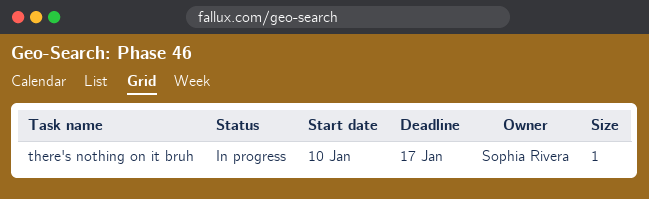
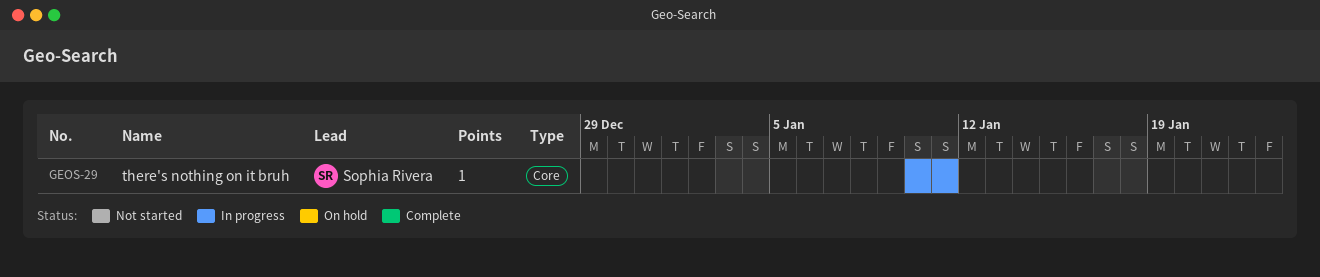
there's nothing on it bruh, due: Jan 17 -> Jan 11

